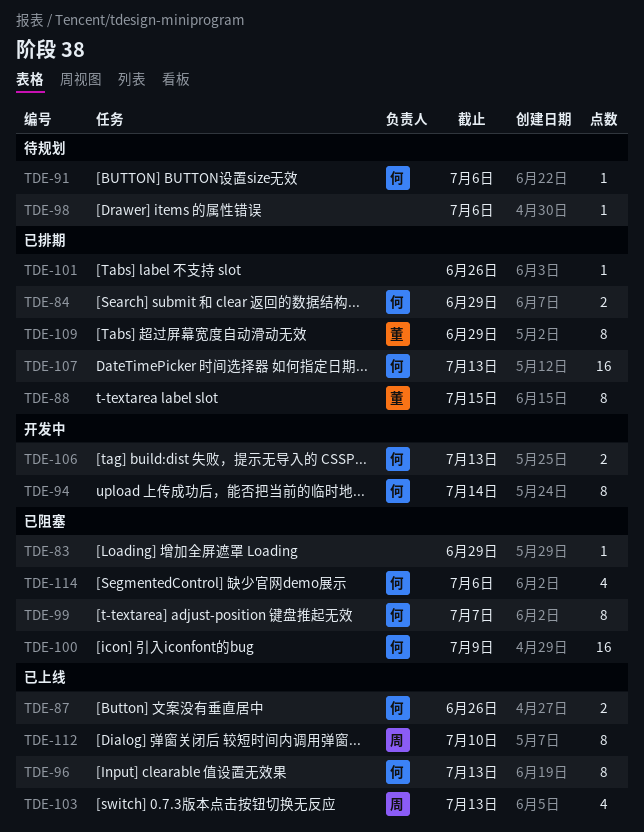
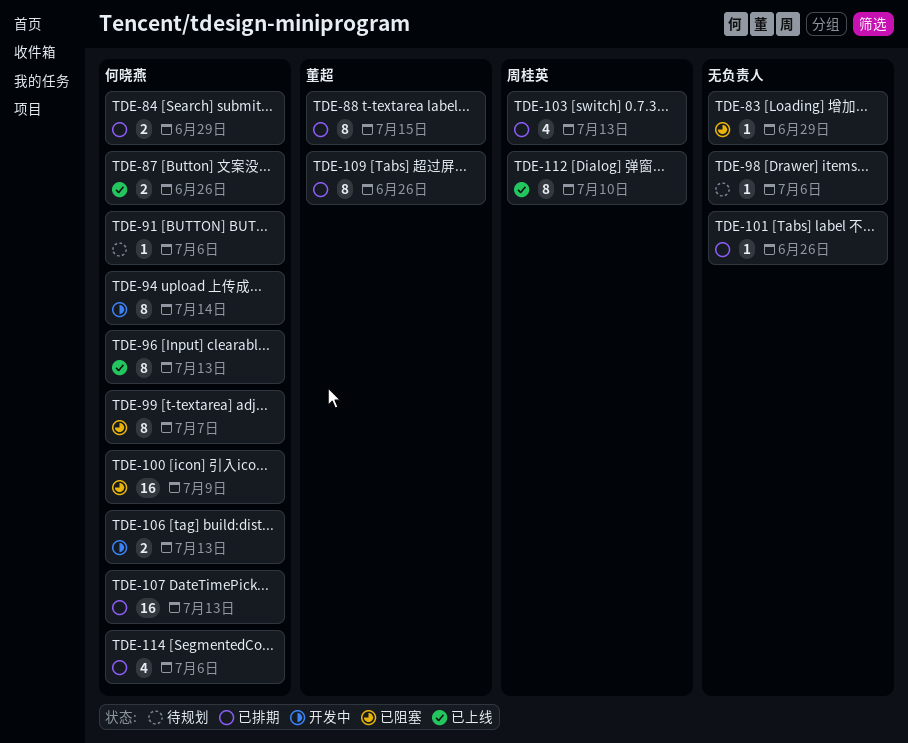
TDE-103, status: 已上线 -> 已排期
TDE-109, due: Jun 29 -> Jun 26
TDE-114, status: 已阻塞 -> 已排期

